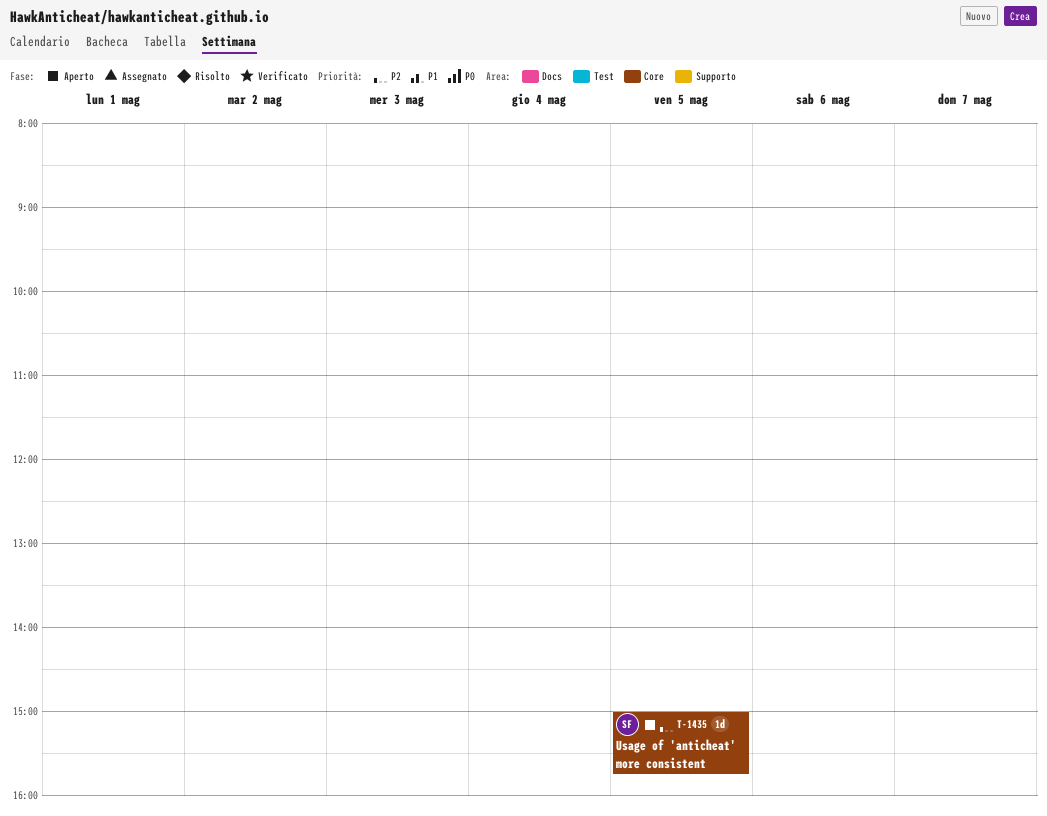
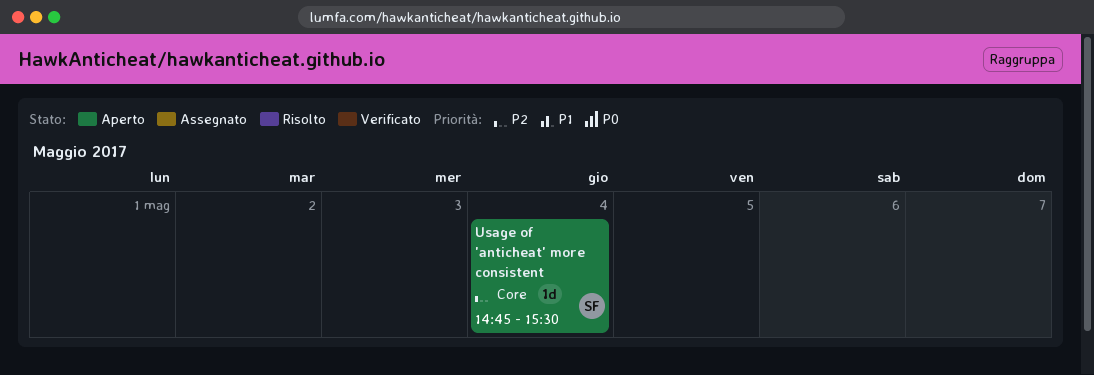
Usage of 'anticheat' more consistent, day: May 5 -> May 4
Usage of 'anticheat' more consistent, begins: 15:00 -> 14:45
Usage of 'anticheat' more consistent, ends: 15:45 -> 15:30

